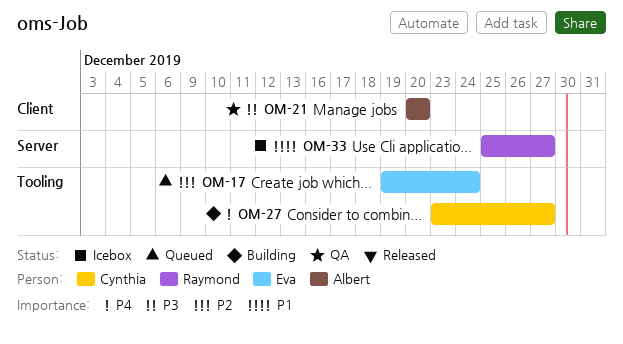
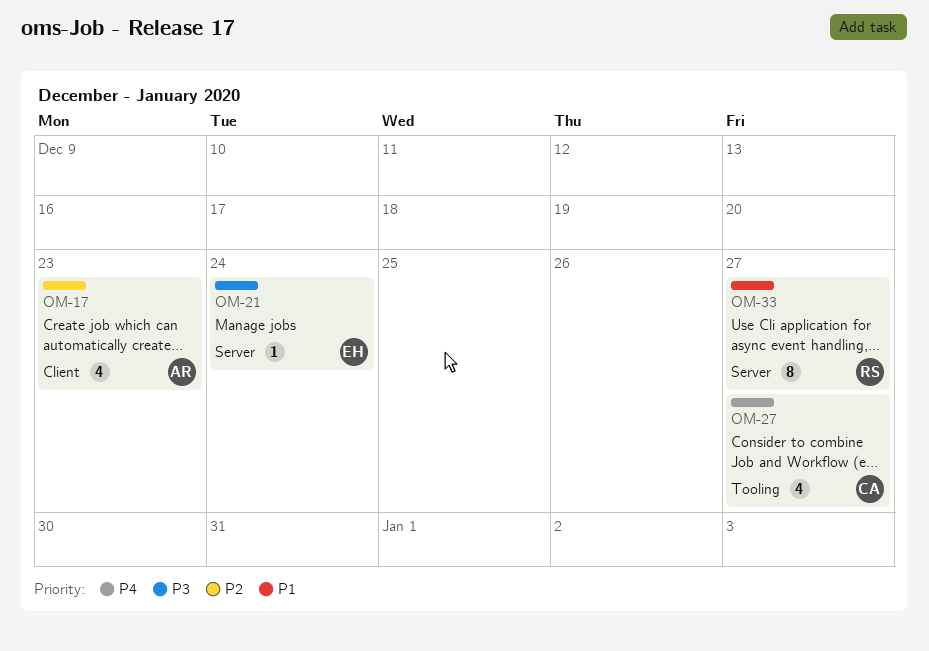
OM-17, owner: Eva -> Albert
OM-17, label: Tooling -> Client
OM-17, due: Dec 24 -> Dec 23
OM-21, owner: Albert -> Eva
OM-21, label: Client -> Server
OM-21, due: Dec 20 -> Dec 24

